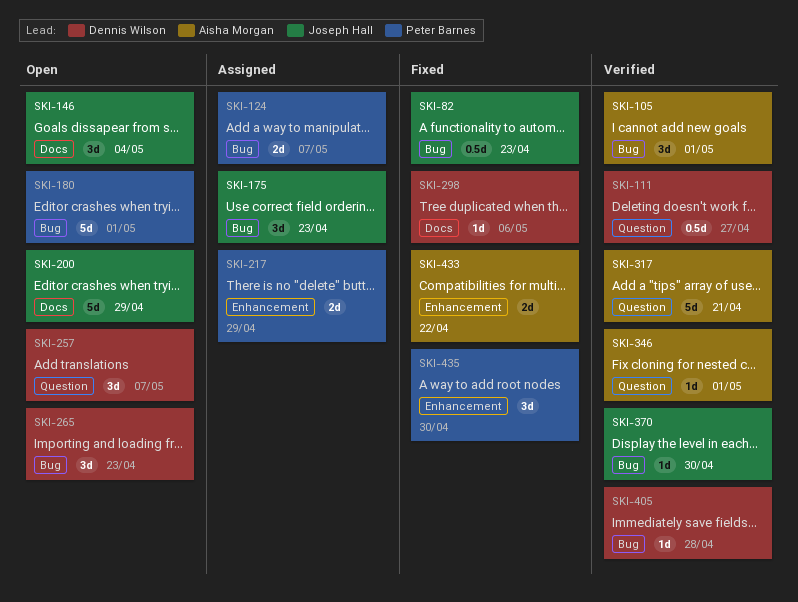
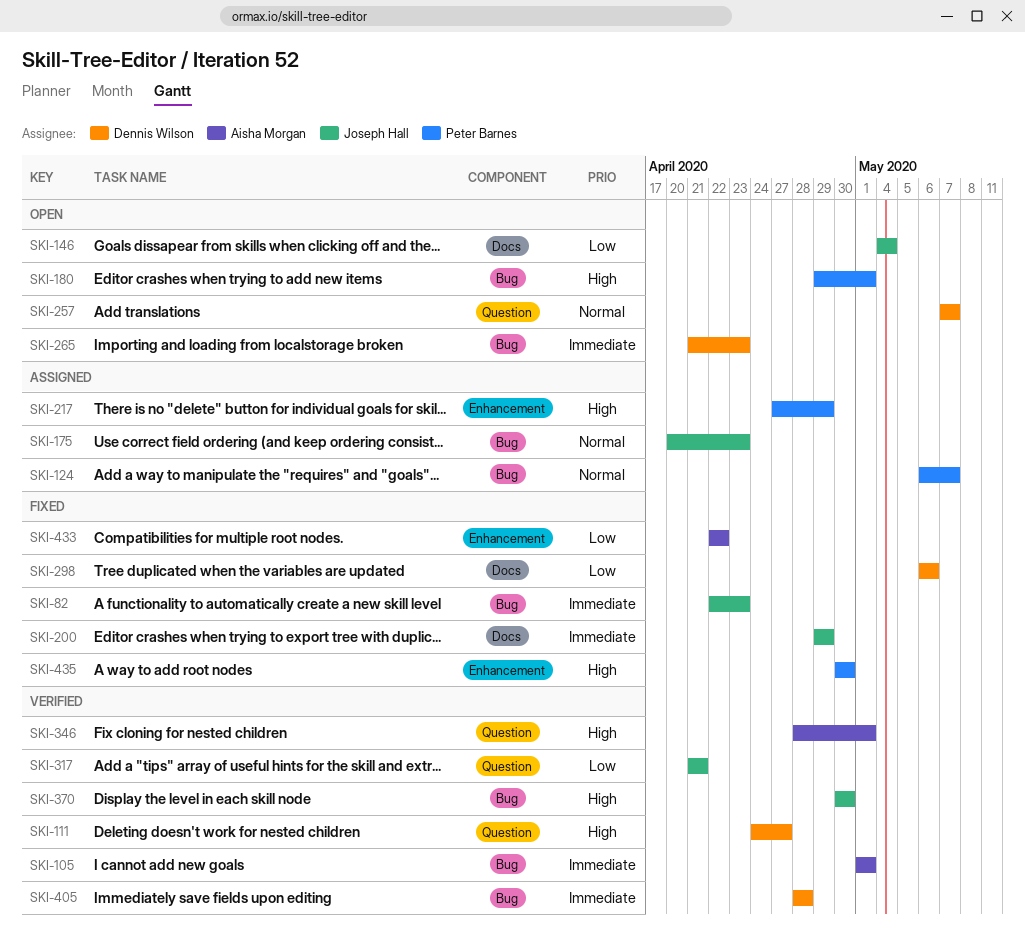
SKI-200, status: Open -> Fixed
SKI-317, owner: Aisha Morgan -> Joseph Hall

